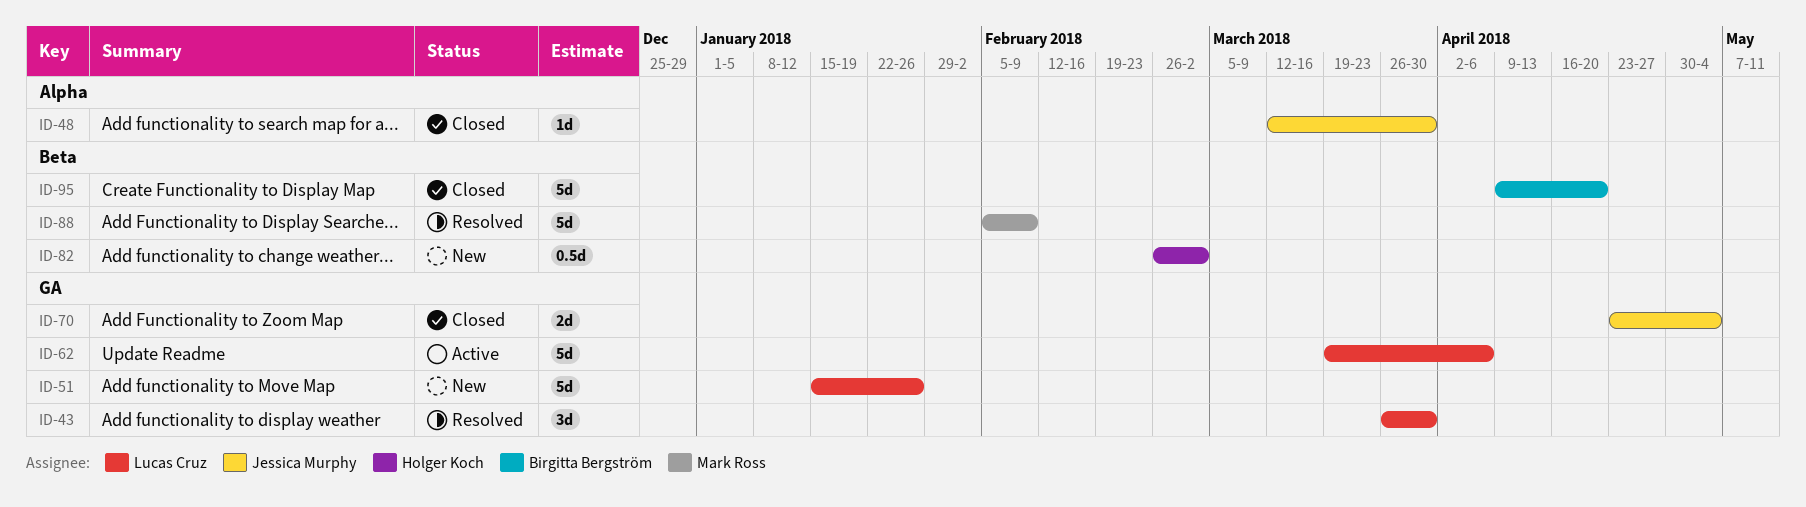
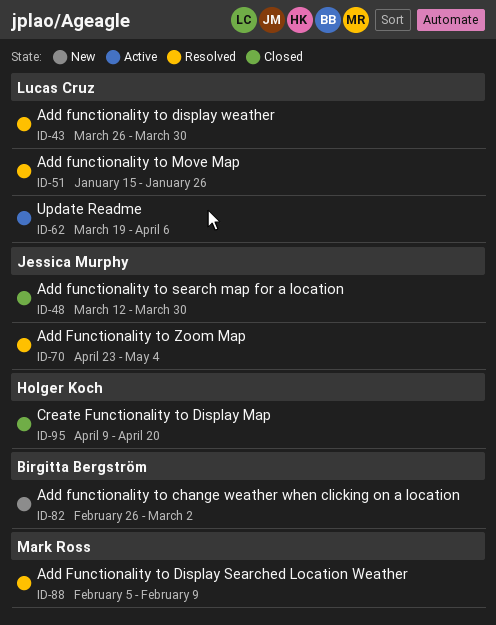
ID-51, status: New -> Resolved
ID-70, status: Closed -> Resolved
ID-82, owner: Holger Koch -> Birgitta Bergström
ID-95, owner: Birgitta Bergström -> Holger Koch

